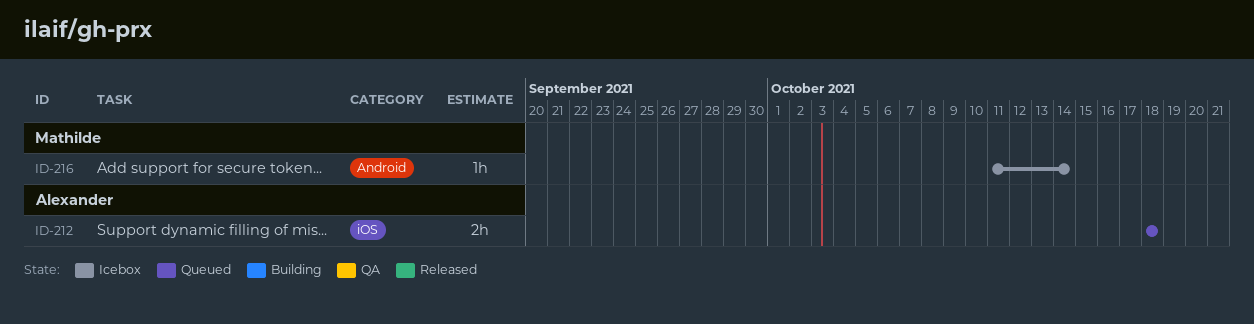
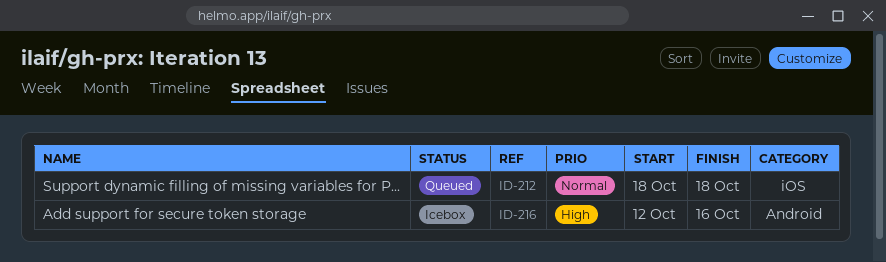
ID-216, start: Oct 11 -> Oct 12
ID-216, due: Oct 14 -> Oct 16

